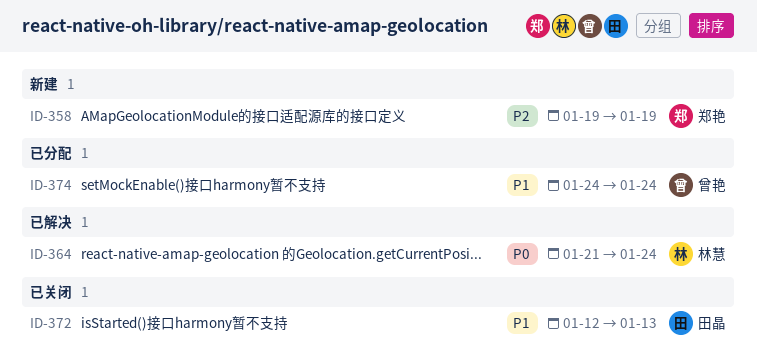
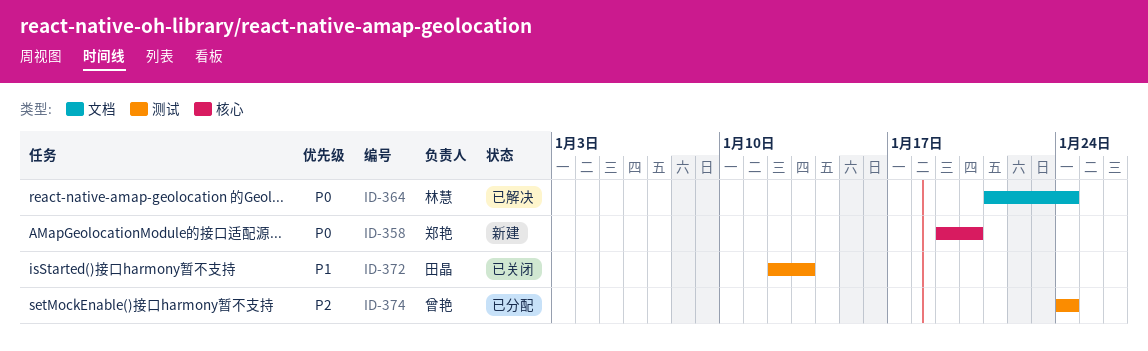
ID-358, priority: P2 -> P0
ID-358, due: Jan 19 -> Jan 20
ID-374, priority: P1 -> P2

